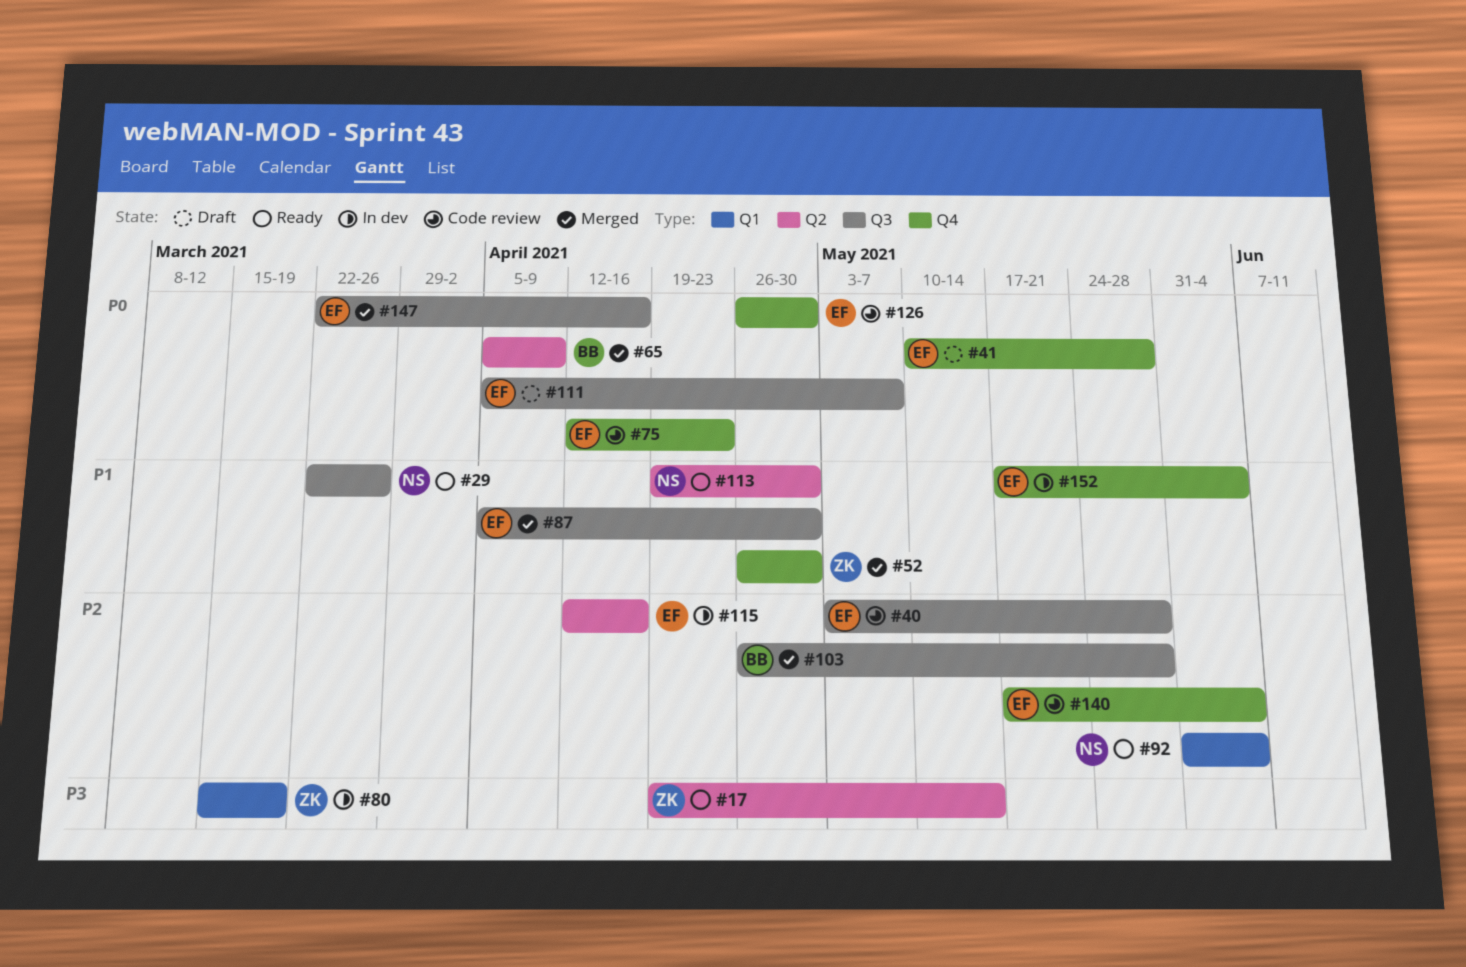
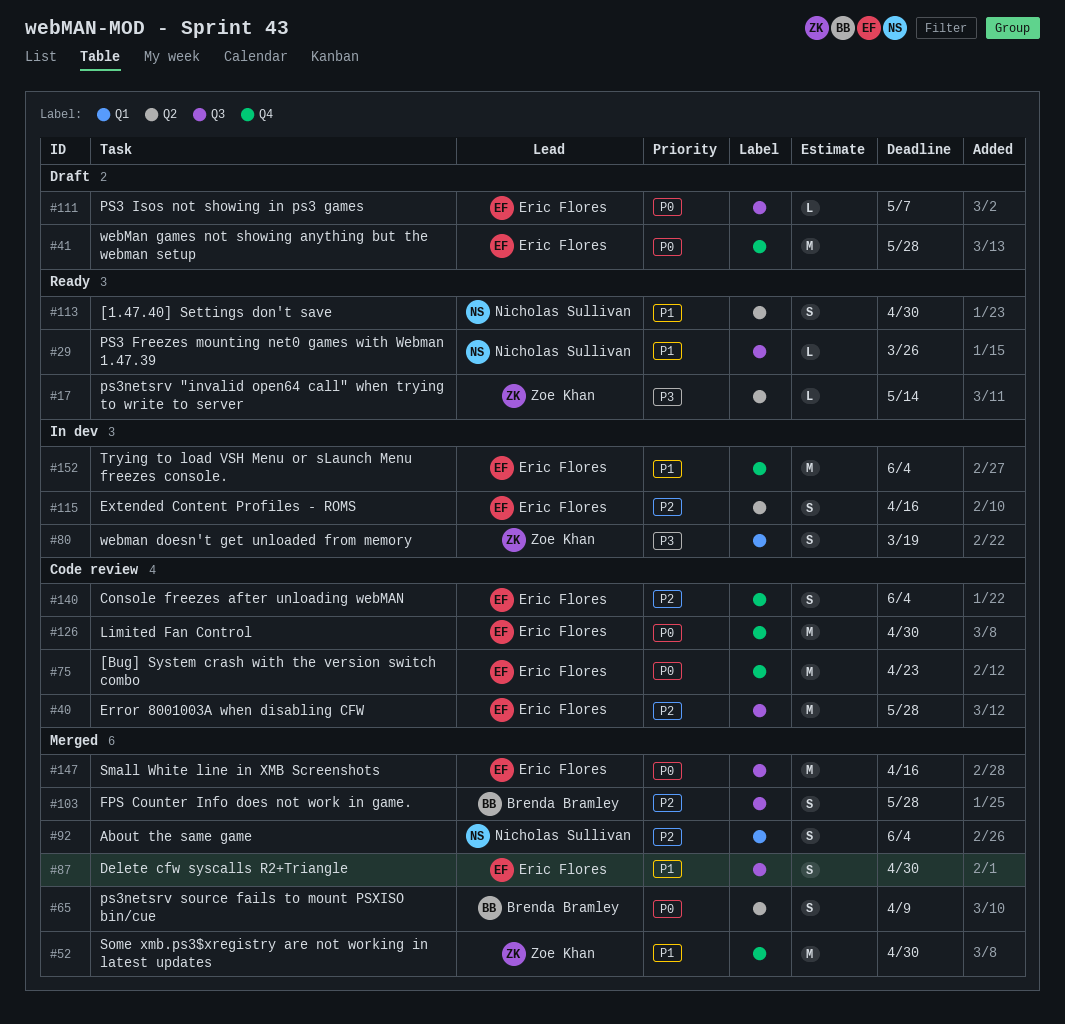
#92, status: Ready -> Merged

